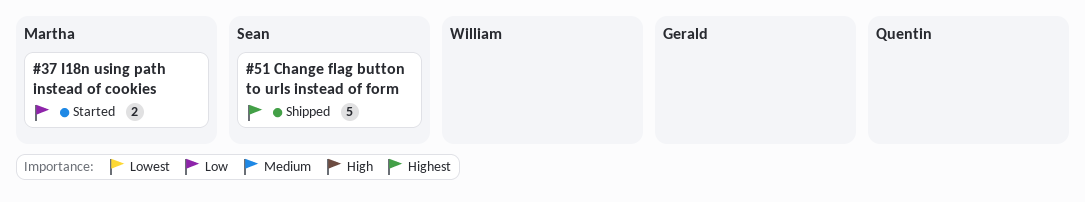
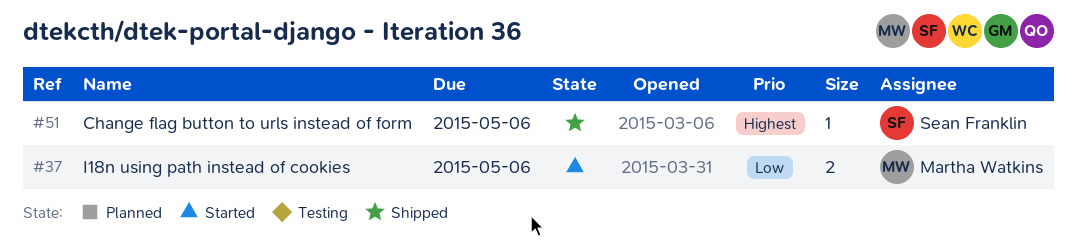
#51, estimate: 5 -> 1

